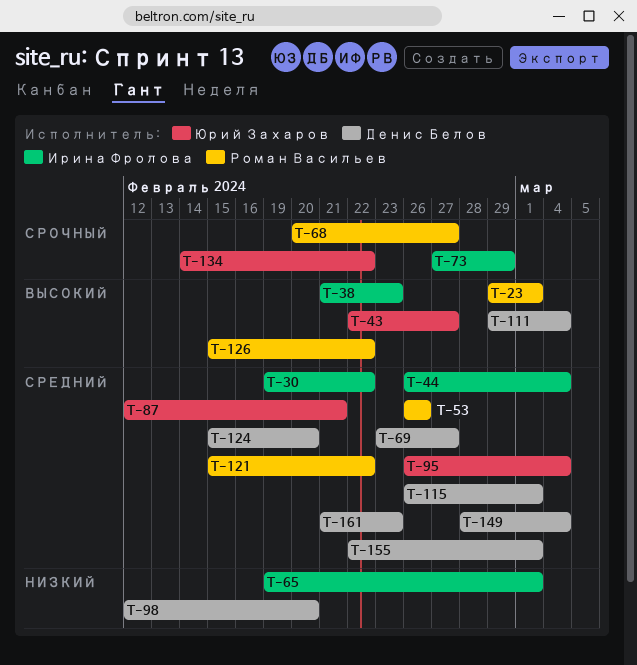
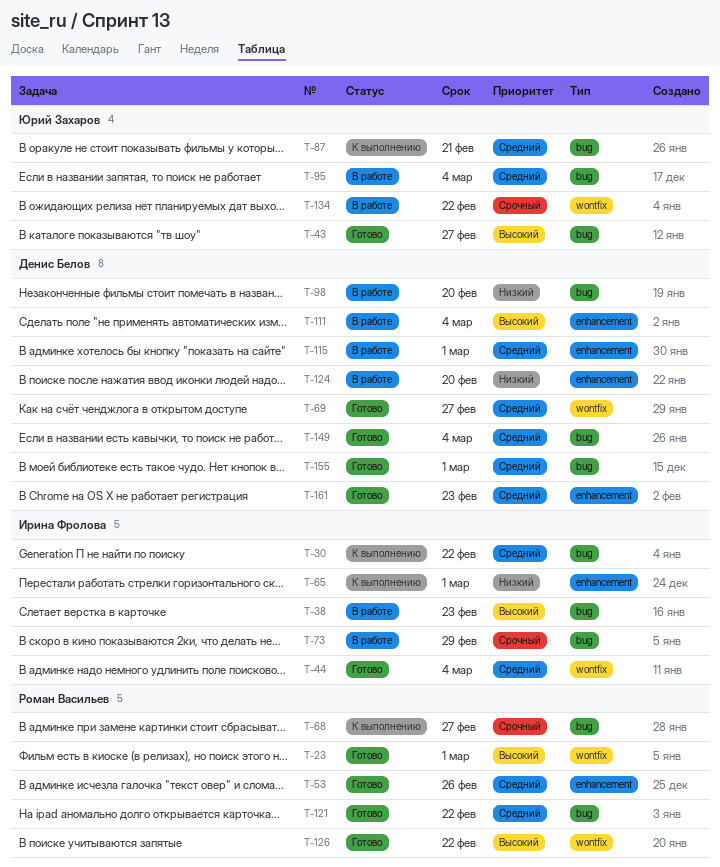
T-124, priority: Средний -> Низкий

